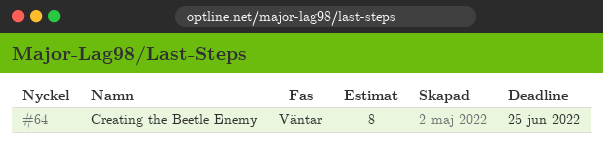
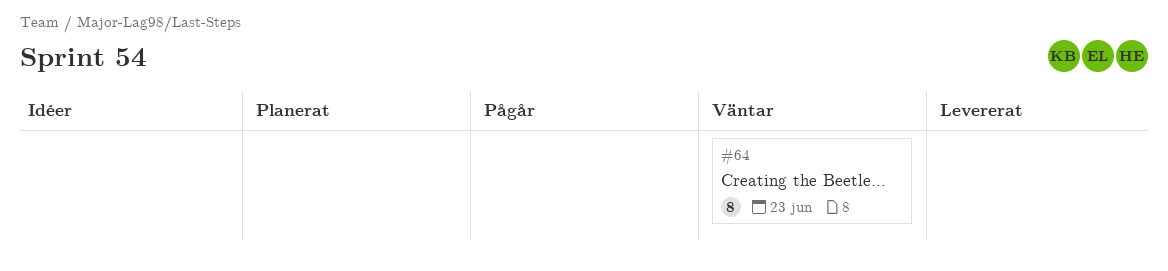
#64, due: Jun 25 -> Jun 23

